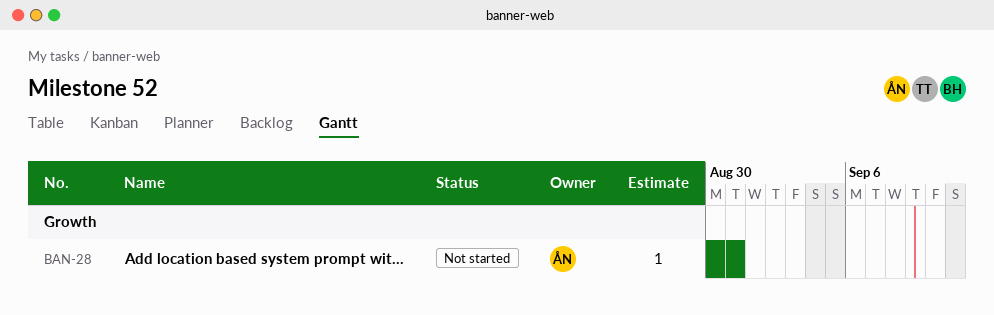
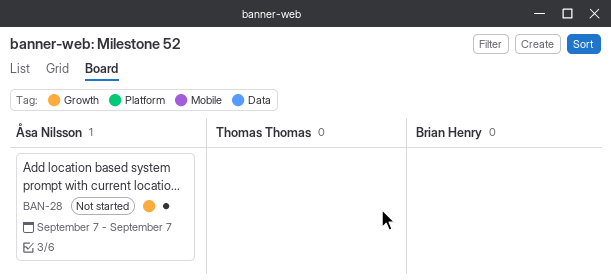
BAN-28, start: Aug 30 -> Sep 7
BAN-28, due: Aug 31 -> Sep 7

